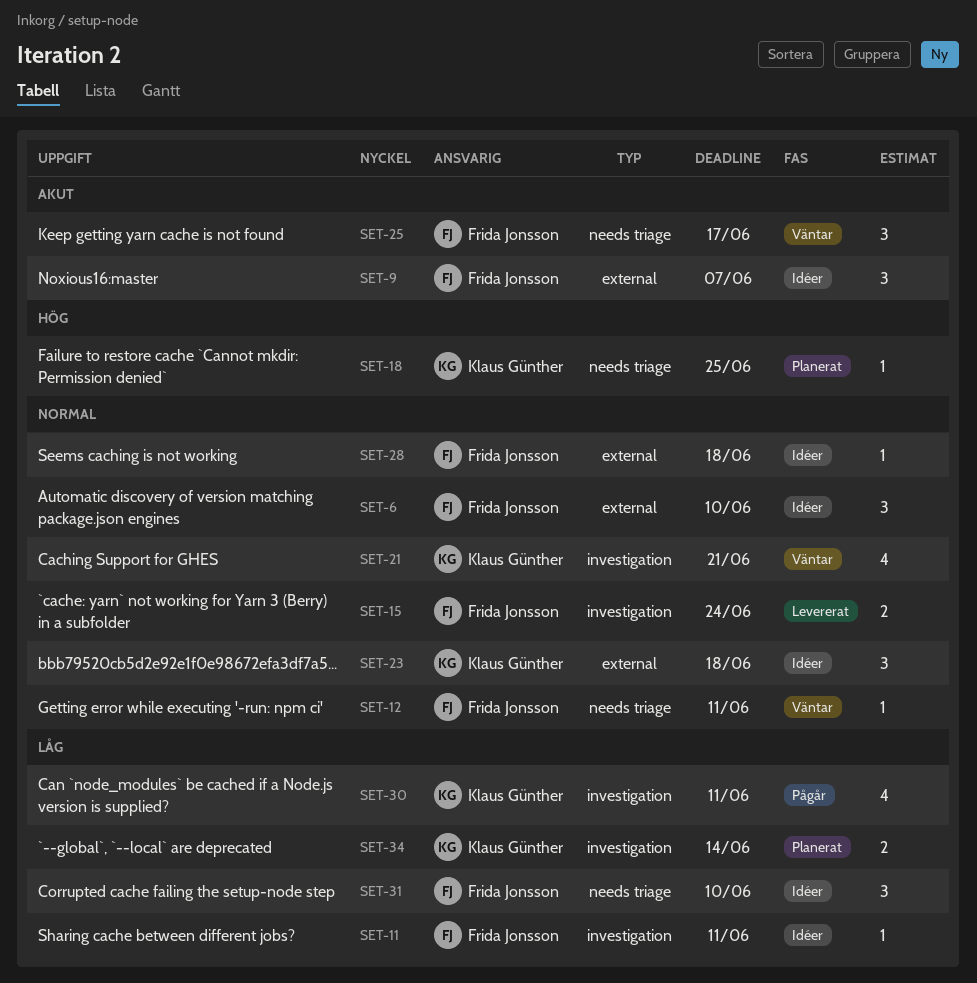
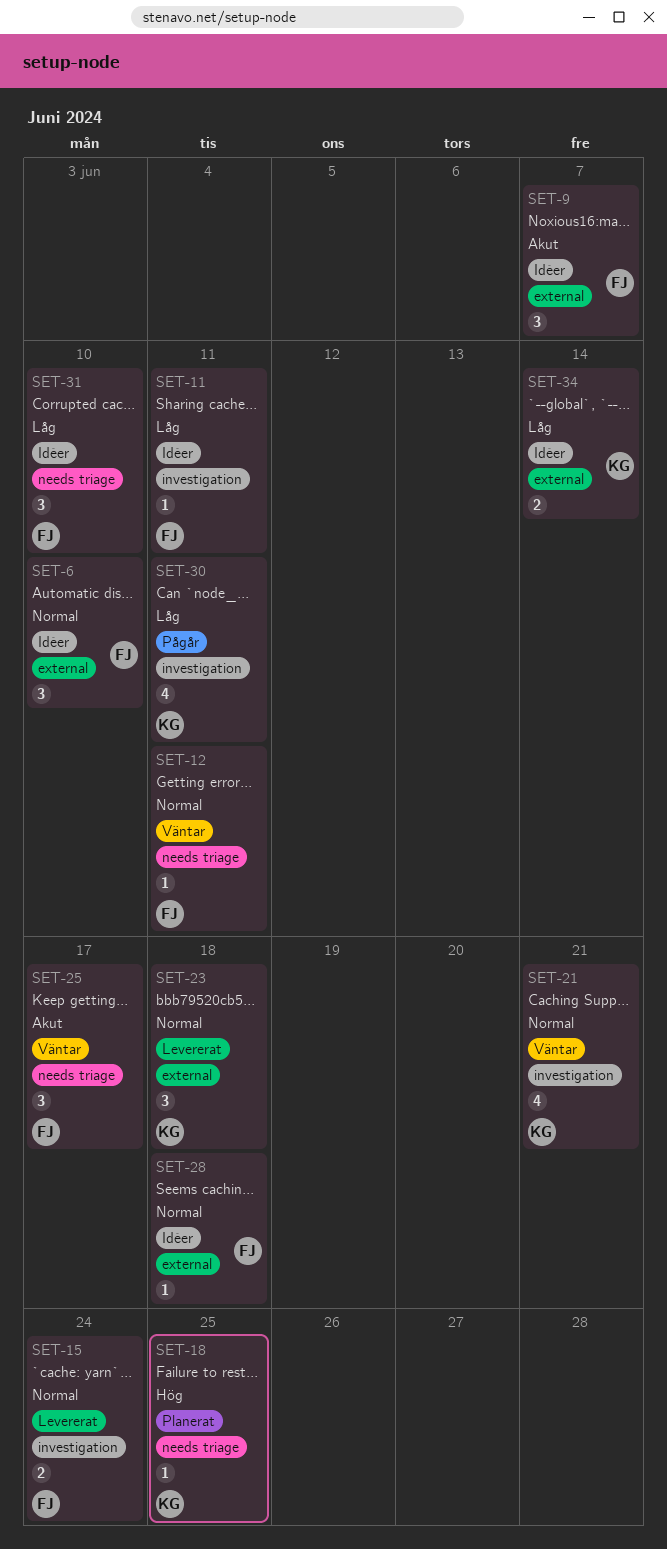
SET-23, status: Idéer -> Levererat
SET-34, status: Planerat -> Idéer
SET-34, label: investigation -> external

